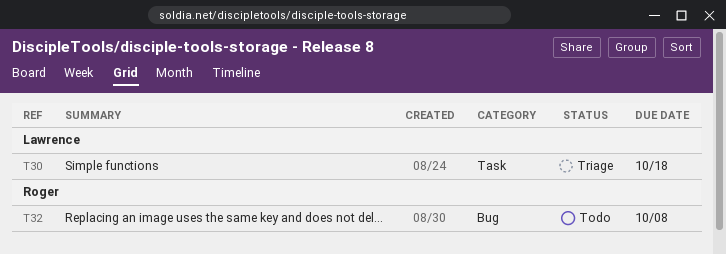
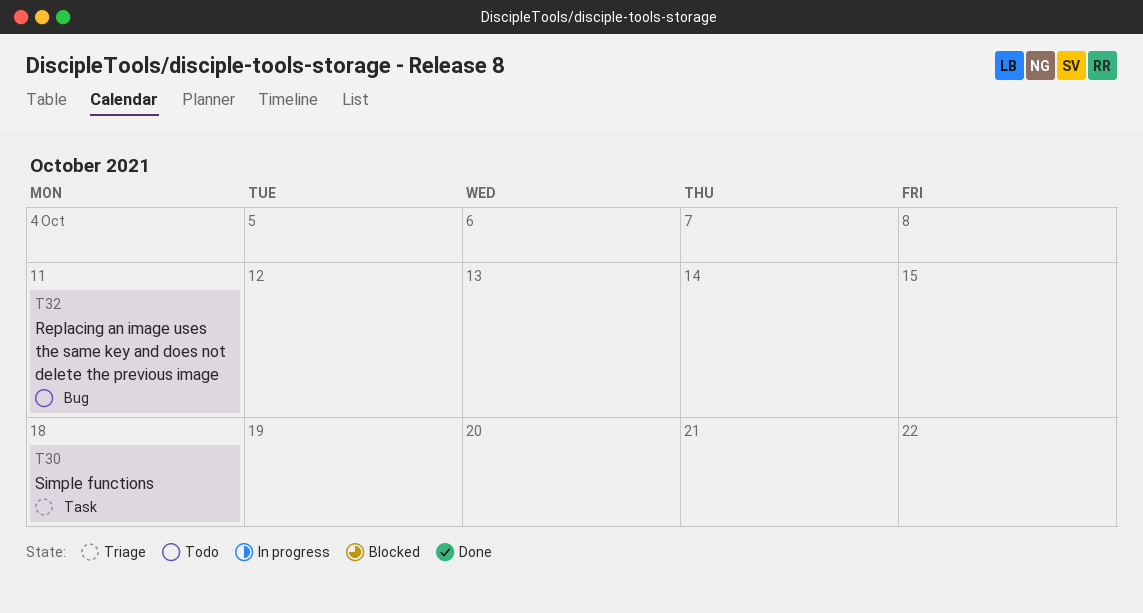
T32, due: Oct 8 -> Oct 11

